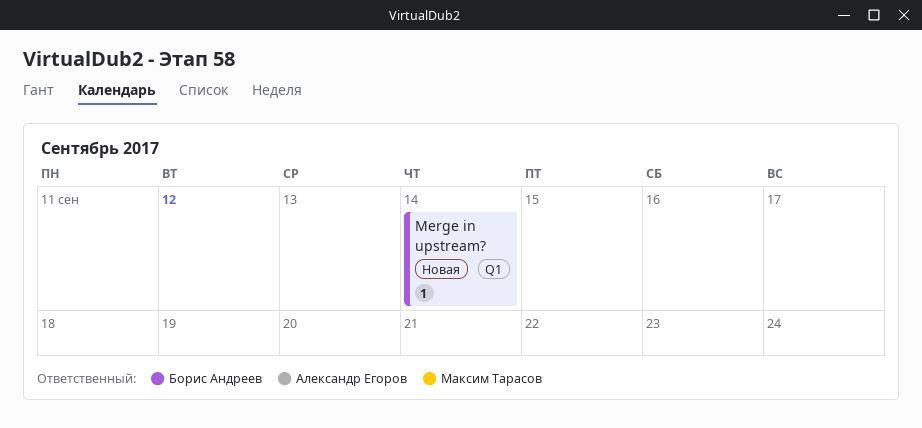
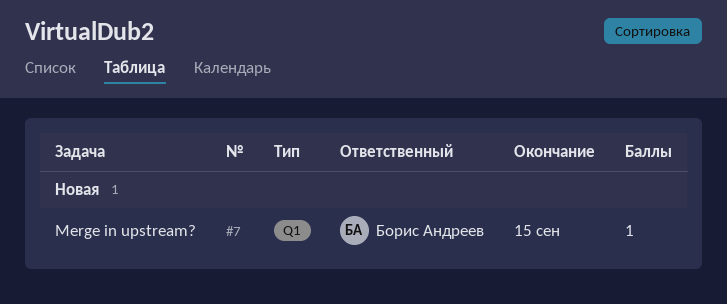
Merge in upstream?, due: Sep 14 -> Sep 15

